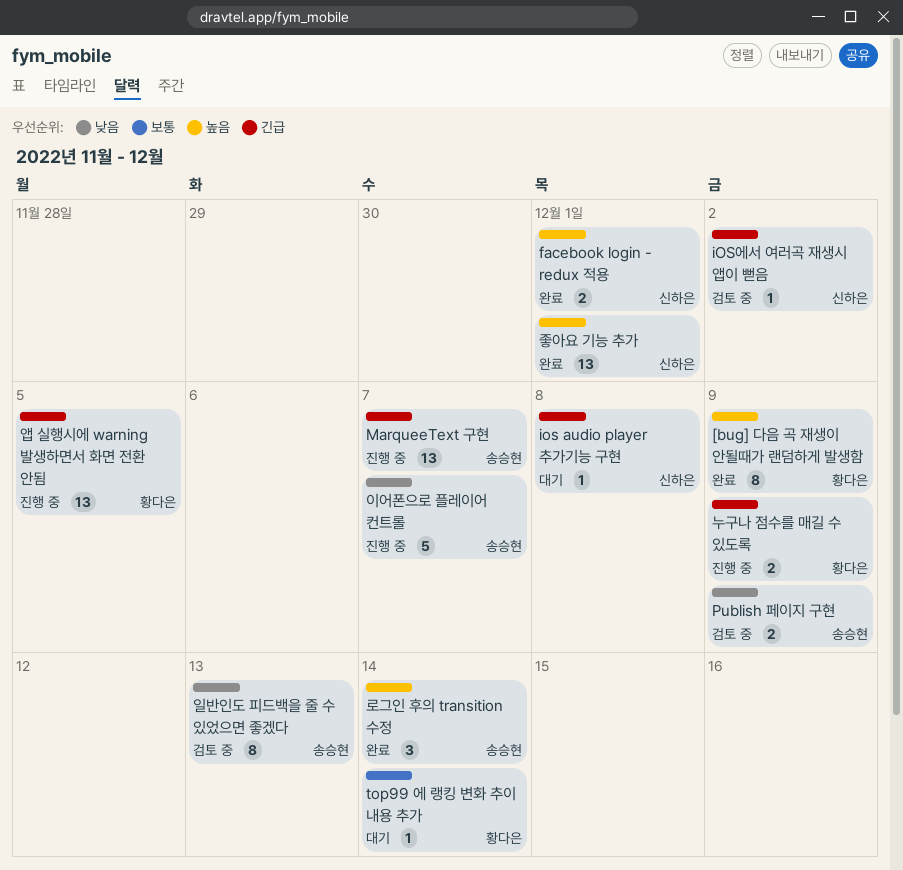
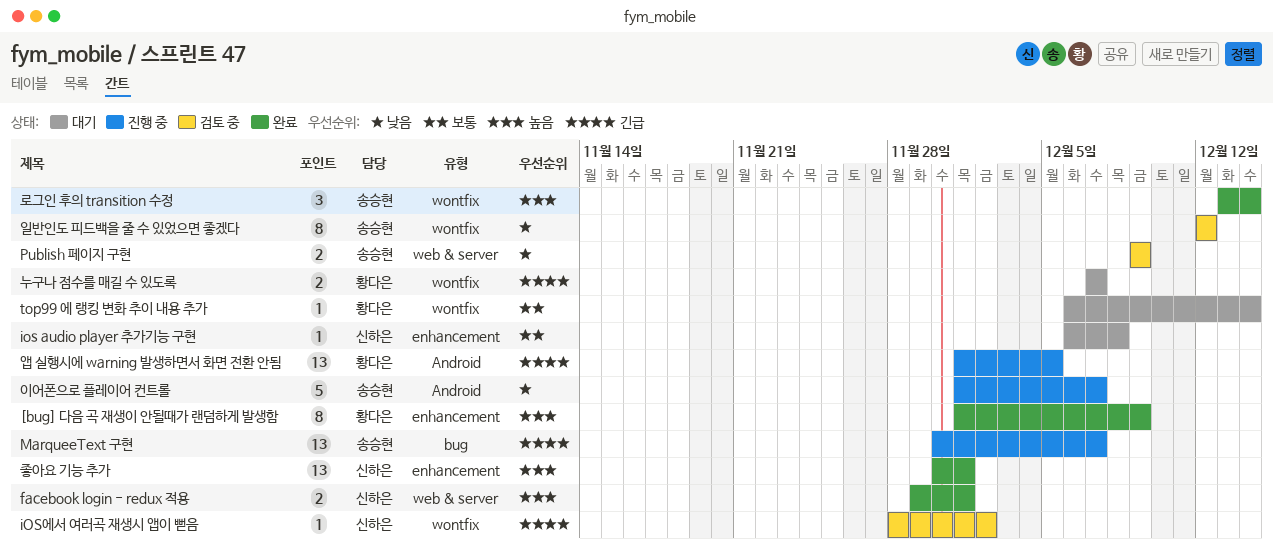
ios audio player 추가기능 구현, priority: 긴급 -> 보통
누구나 점수를 매길 수 있도록, status: 진행 중 -> 대기
누구나 점수를 매길 수 있도록, due: Dec 9 -> Dec 7
일반인도 피드백을 줄 수 있었으면 좋겠다, due: Dec 13 -> Dec 12

